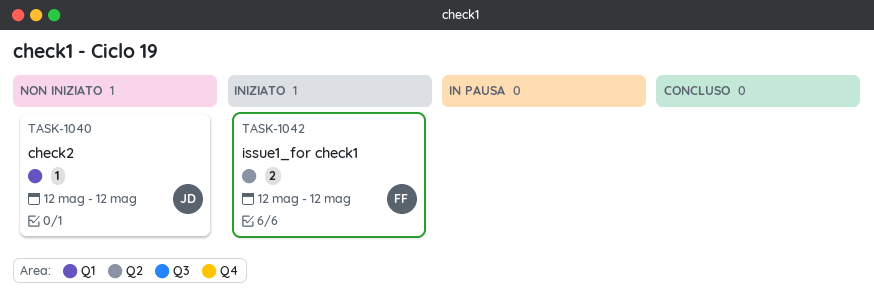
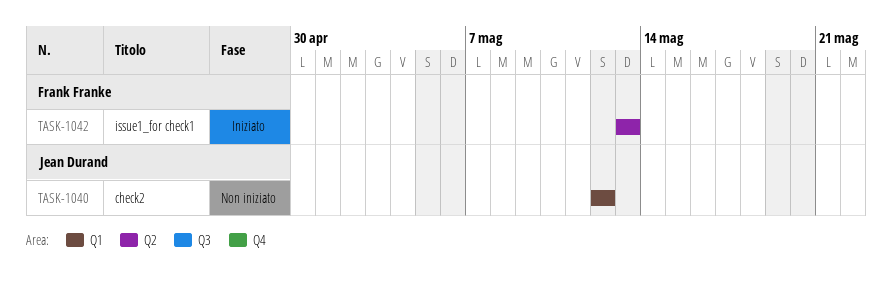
TASK-1042, start: May 12 -> May 13
TASK-1042, due: May 12 -> May 13

